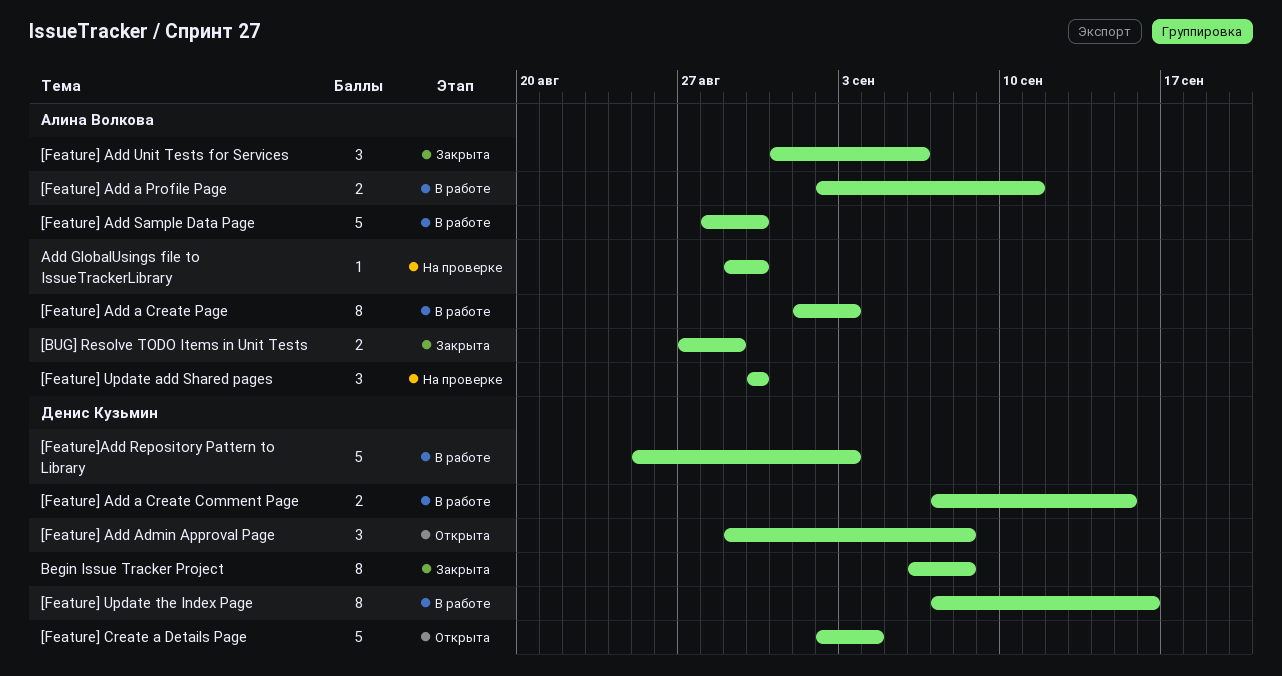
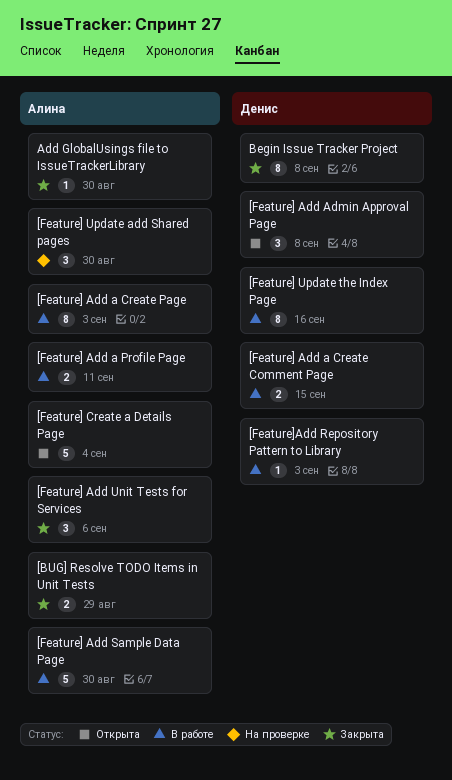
[Feature] Create a Details Page, owner: Денис Кузьмин -> Алина Волкова
[Feature]Add Repository Pattern to Library, estimate: 5 -> 1
Add GlobalUsings file to IssueTrackerLibrary, status: На проверке -> Закрыта

